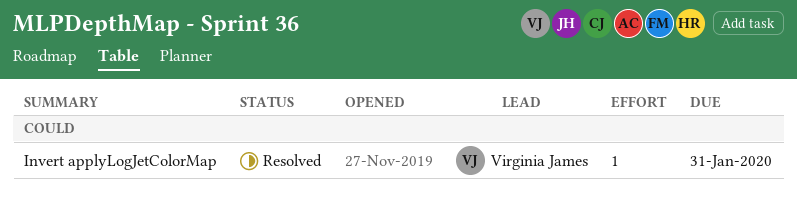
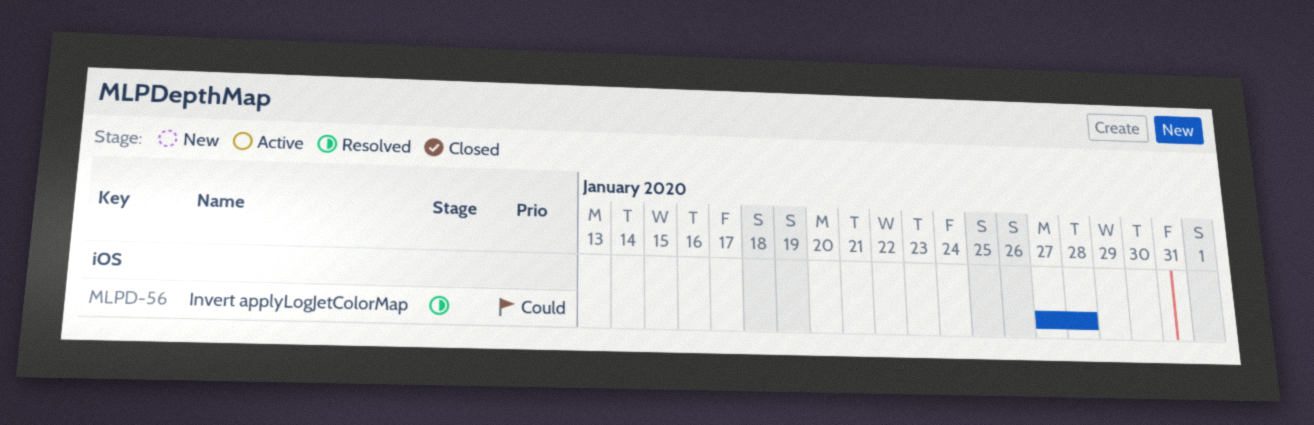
Invert applyLogJetColorMap, due: Jan 31 -> Jan 28

